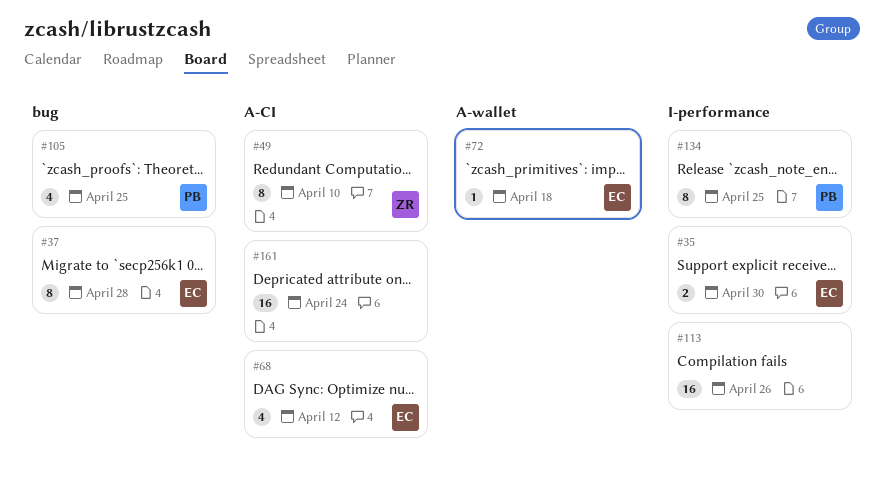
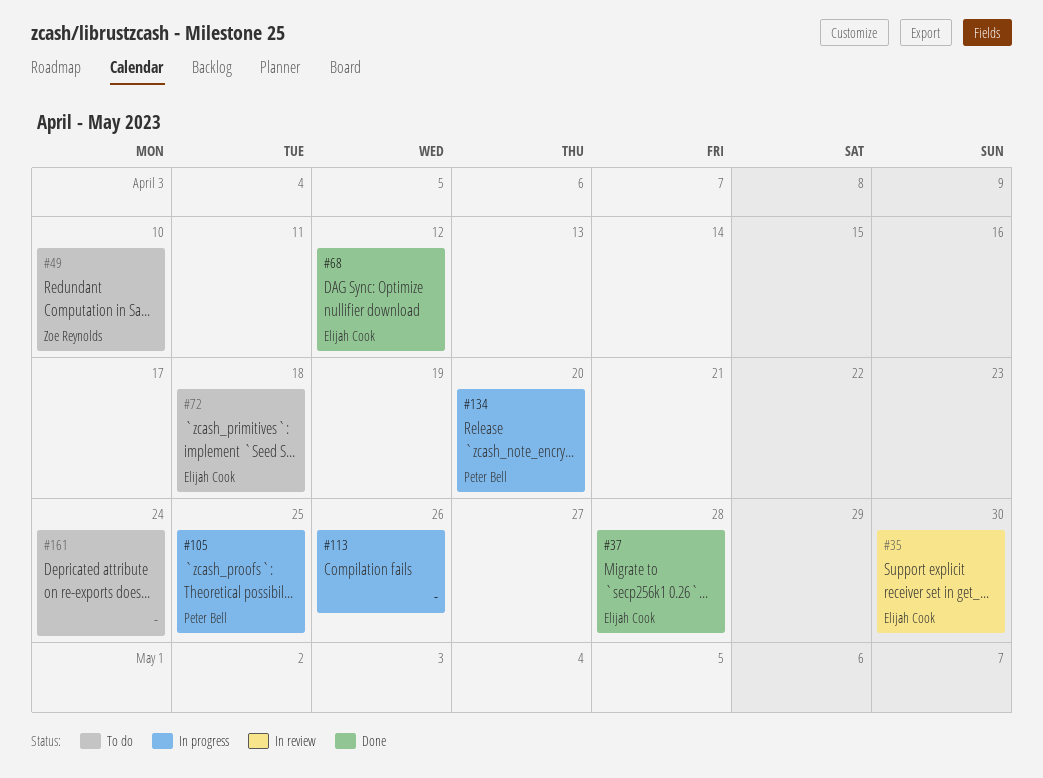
#134, due: Apr 25 -> Apr 20

